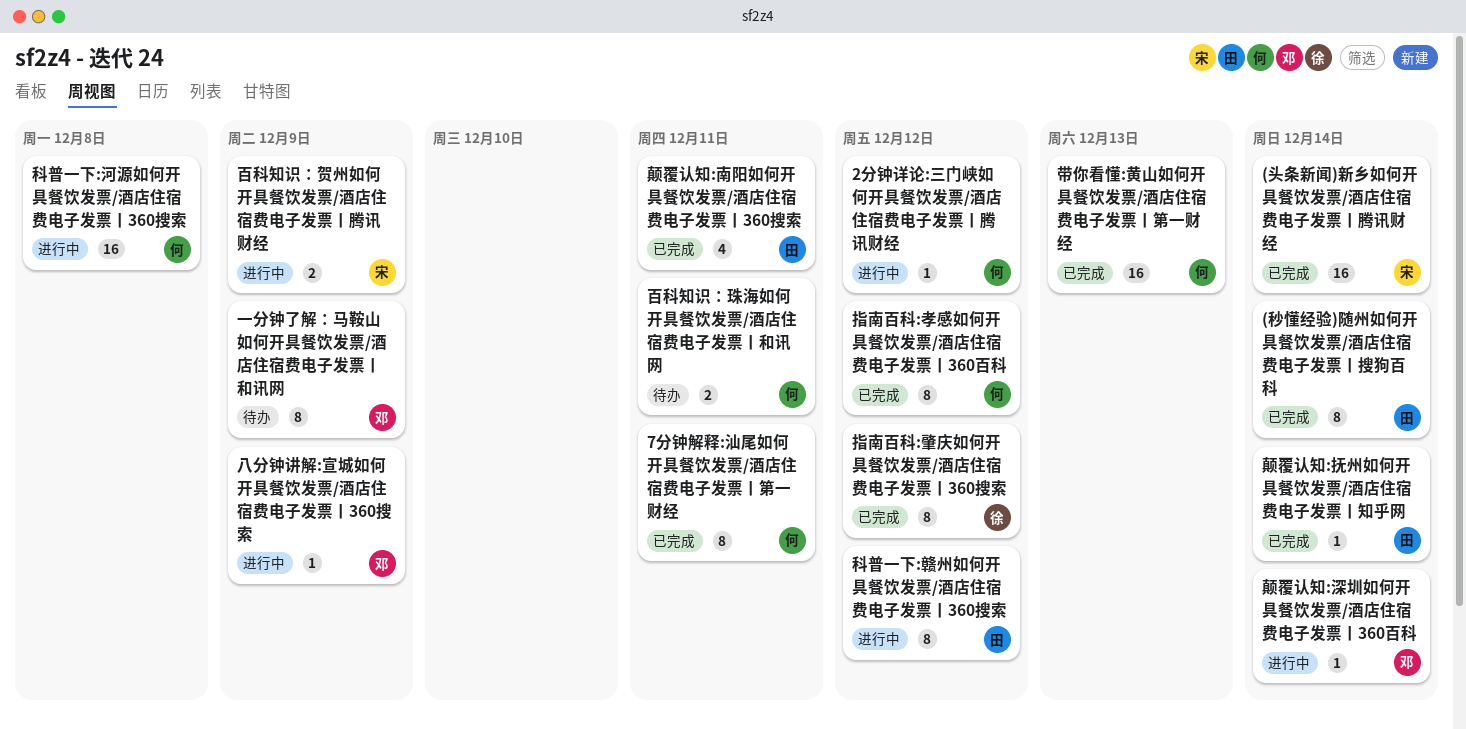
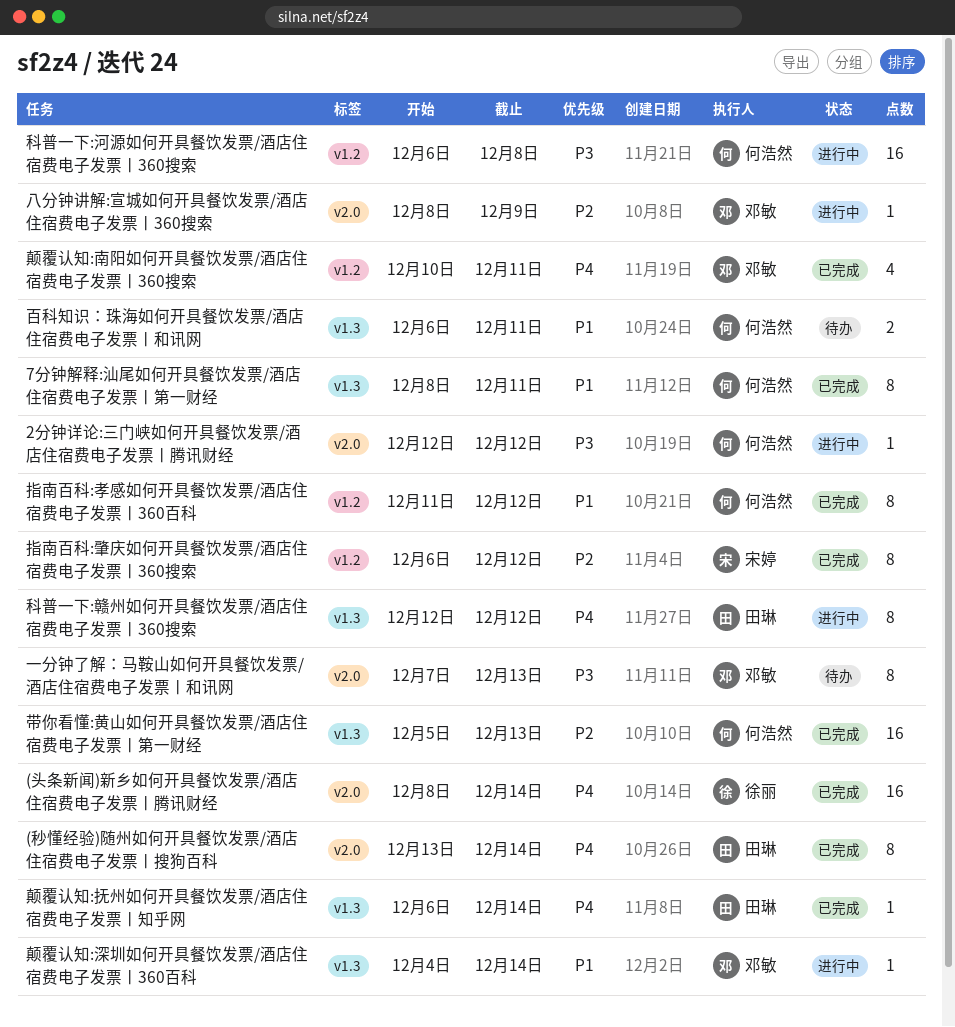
(头条新闻)新乡如何开具餐饮发票/酒店住宿费电子发票丨腾讯财经, owner: 宋婷 -> 徐丽
一分钟了解：马鞍山如何开具餐饮发票/酒店住宿费电子发票丨和讯网, due: Dec 9 -> Dec 13
指南百科:肇庆如何开具餐饮发票/酒店住宿费电子发票丨360搜索, owner: 徐丽 -> 宋婷
百科知识：贺州如何开具餐饮发票/酒店住宿费电子发票丨腾讯财经: present -> none
颠覆认知:南阳如何开具餐饮发票/酒店住宿费电子发票丨360搜索, owner: 田琳 -> 邓敏

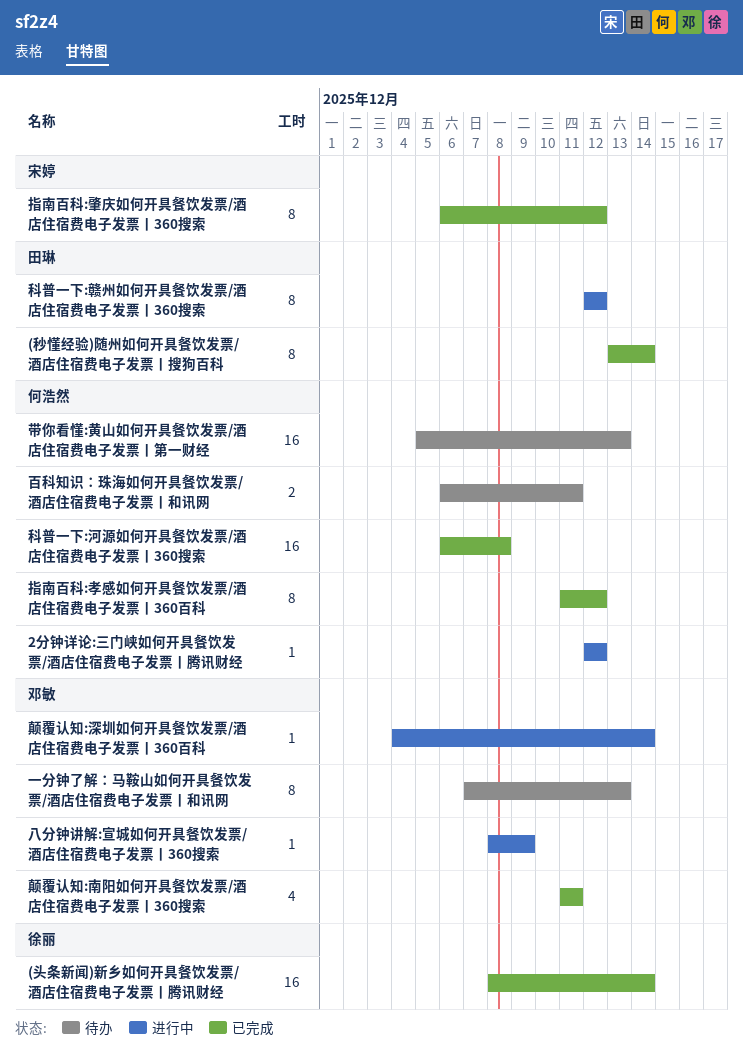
7分钟解释:汕尾如何开具餐饮发票/酒店住宿费电子发票丨第一财经: present -> none
带你看懂:黄山如何开具餐饮发票/酒店住宿费电子发票丨第一财经, status: 已完成 -> 待办
科普一下:河源如何开具餐饮发票/酒店住宿费电子发票丨360搜索, status: 进行中 -> 已完成
颠覆认知:南阳如何开具餐饮发票/酒店住宿费电子发票丨360搜索, start: Dec 10 -> Dec 11
颠覆认知:抚州如何开具餐饮发票/酒店住宿费电子发票丨知乎网: present -> none

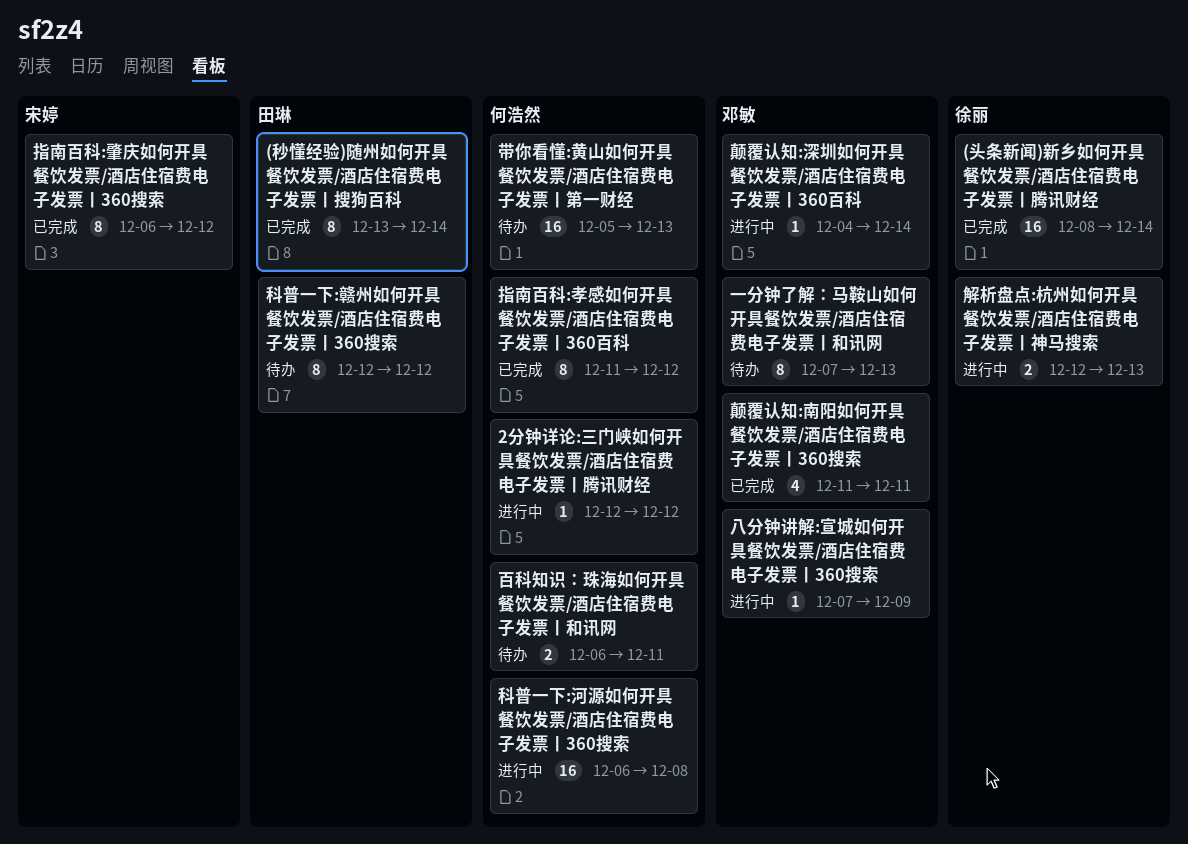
八分钟讲解:宣城如何开具餐饮发票/酒店住宿费电子发票丨360搜索, start: Dec 8 -> Dec 7
科普一下:河源如何开具餐饮发票/酒店住宿费电子发票丨360搜索, status: 已完成 -> 进行中
科普一下:赣州如何开具餐饮发票/酒店住宿费电子发票丨360搜索, status: 进行中 -> 待办
解析盘点:杭州如何开具餐饮发票/酒店住宿费电子发票丨神马搜索: none -> present

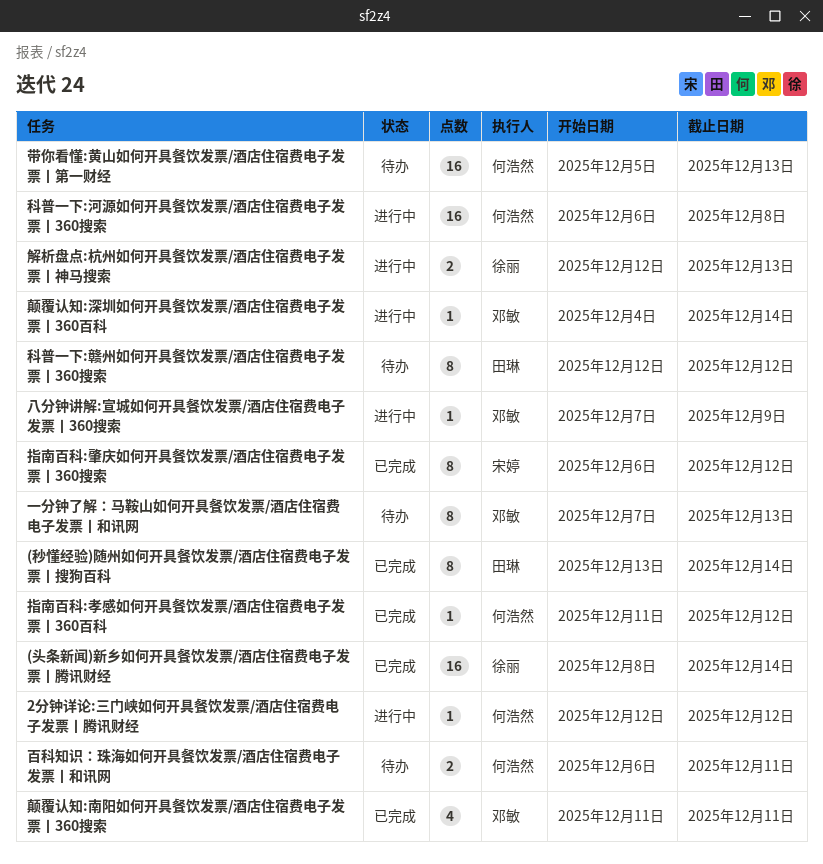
指南百科:孝感如何开具餐饮发票/酒店住宿费电子发票丨360百科, estimate: 8 -> 1

